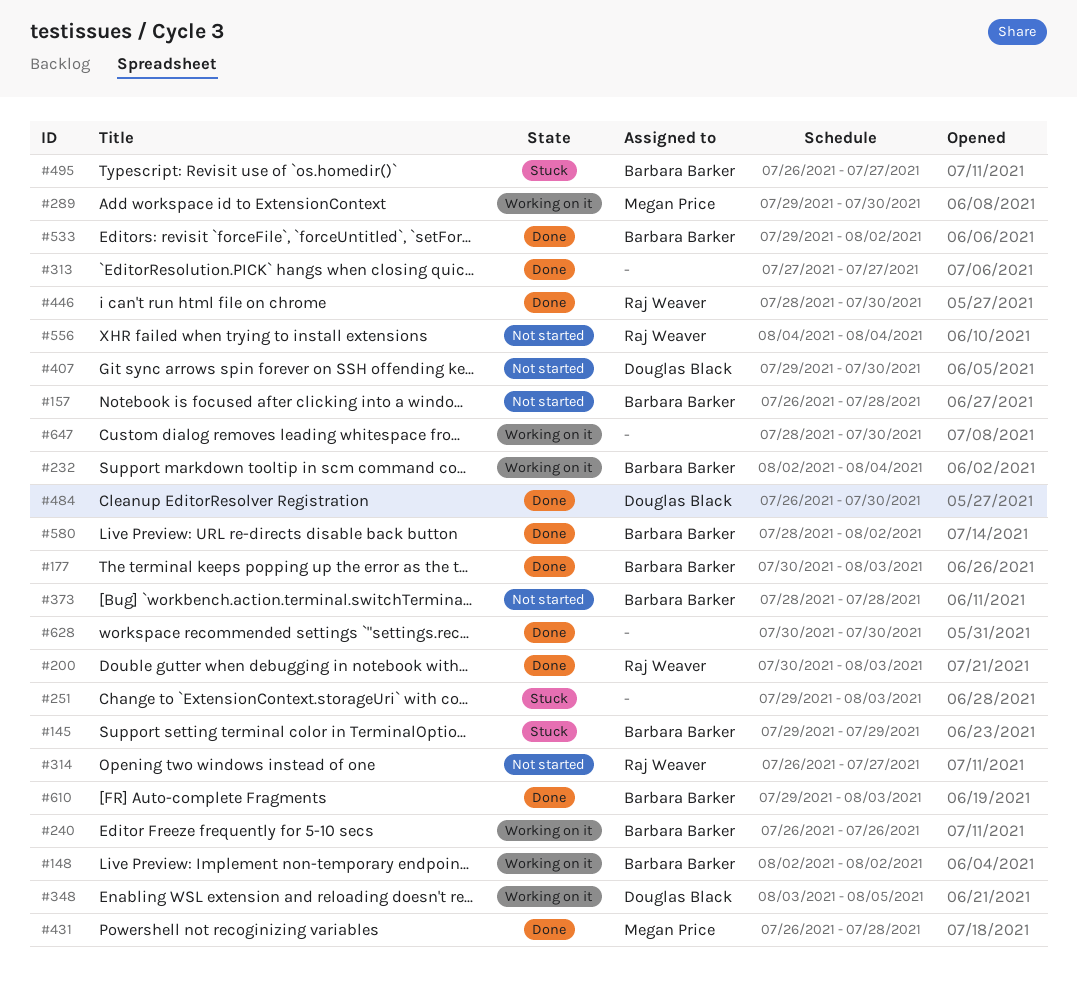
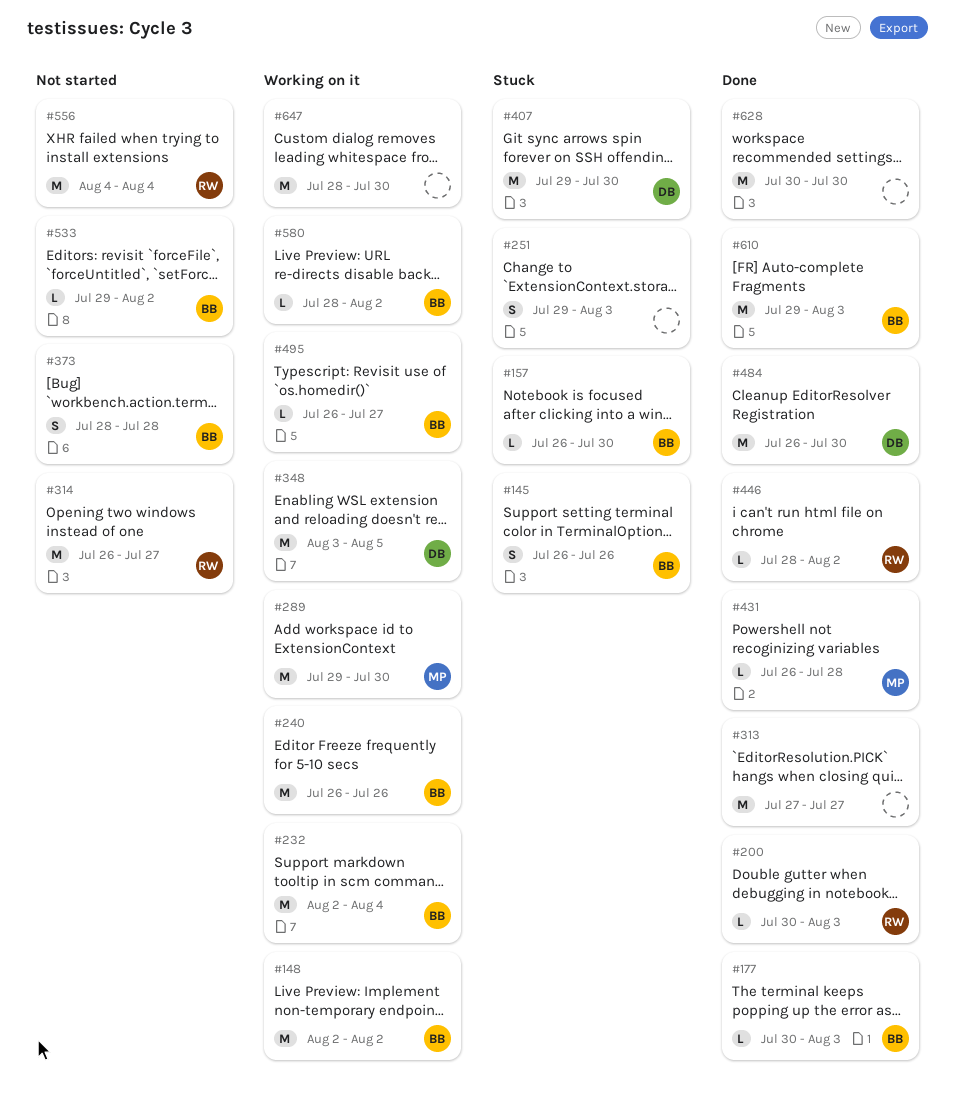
#145, start: Jul 29 -> Jul 26
#145, due: Jul 29 -> Jul 26
#157, status: Not started -> Stuck
#157, due: Jul 28 -> Jul 30
#407, status: Not started -> Stuck
#446, due: Jul 30 -> Aug 2
#495, status: Stuck -> Working on it
#533, status: Done -> Not started
#580, status: Done -> Working on it

